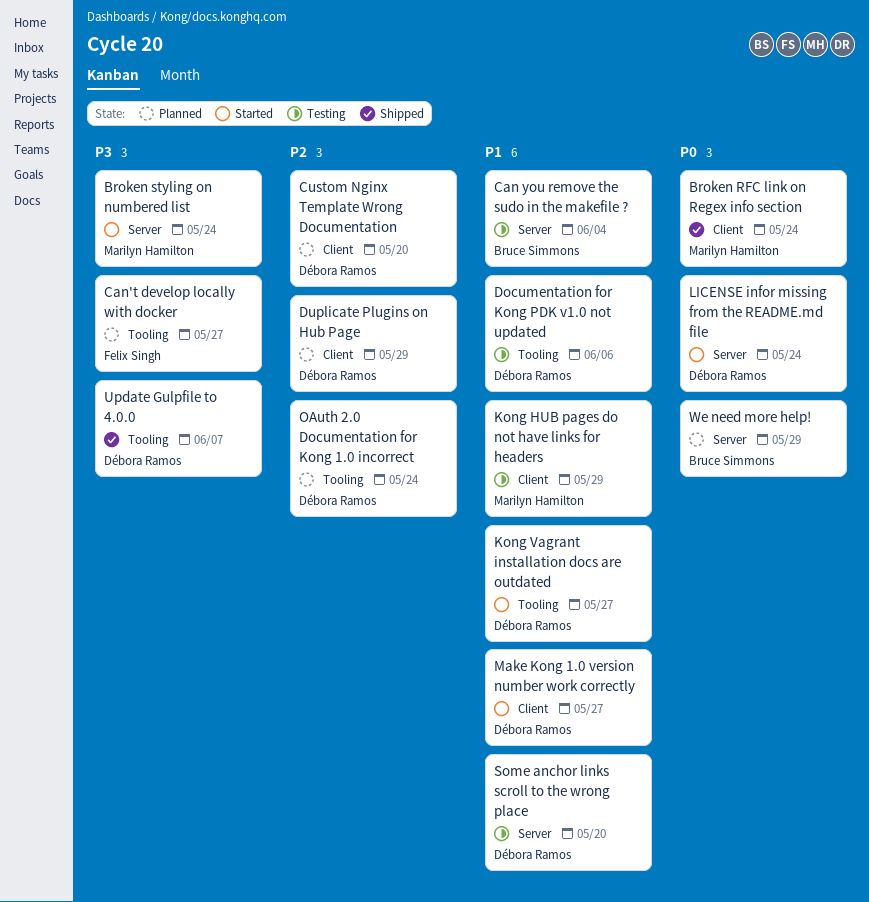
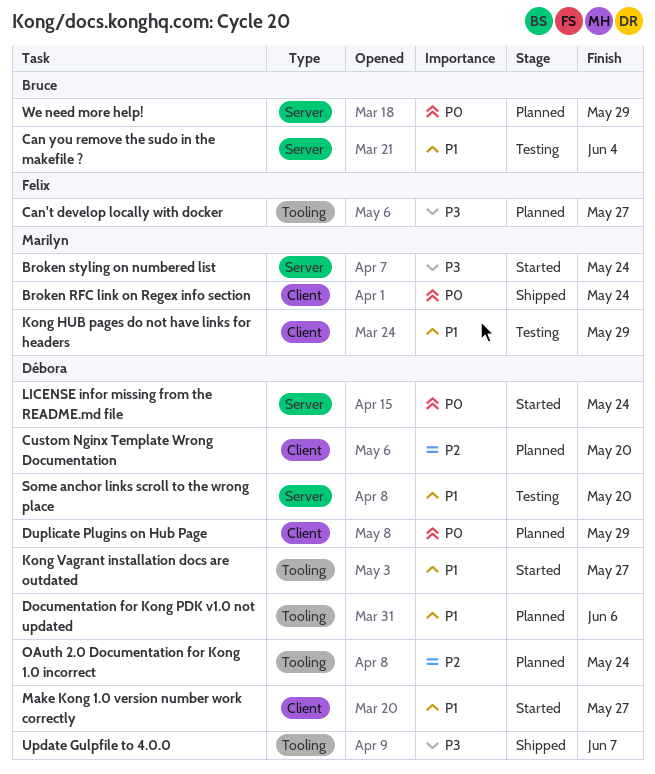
Documentation for Kong PDK v1.0 not updated, status: Testing -> Planned
Duplicate Plugins on Hub Page, priority: P2 -> P0

